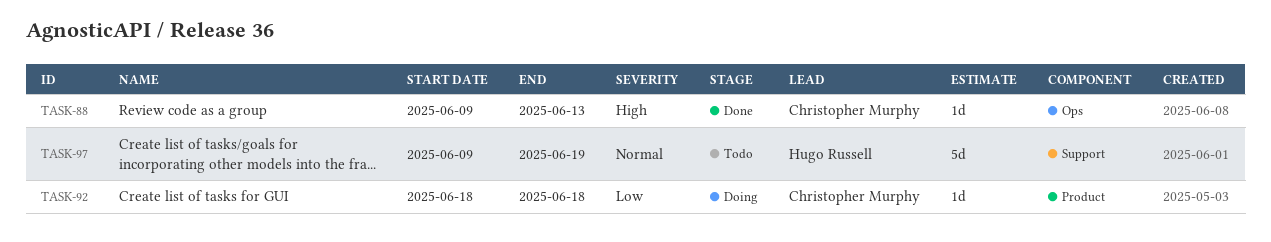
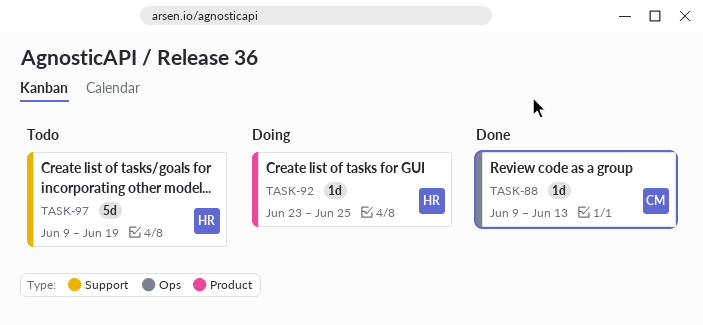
TASK-92, owner: Christopher Murphy -> Hugo Russell
TASK-92, start: Jun 18 -> Jun 23
TASK-92, due: Jun 18 -> Jun 25

